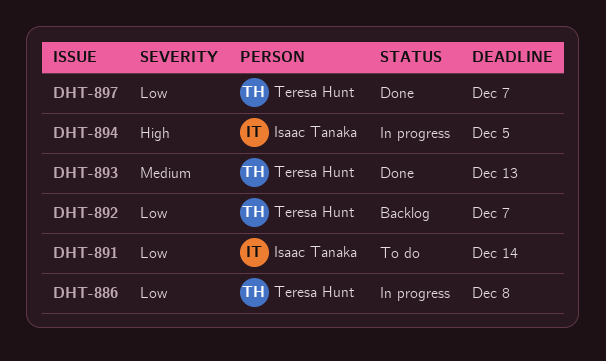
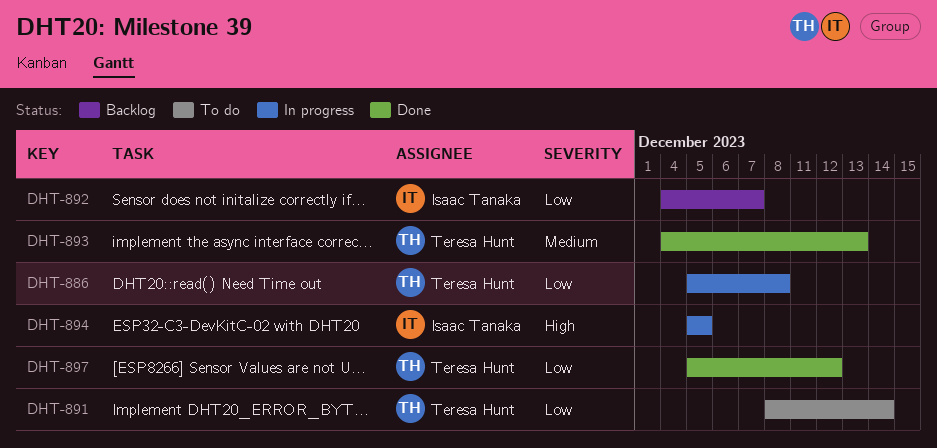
DHT-891, owner: Isaac Tanaka -> Teresa Hunt
DHT-892, owner: Teresa Hunt -> Isaac Tanaka
DHT-897, due: Dec 7 -> Dec 12

